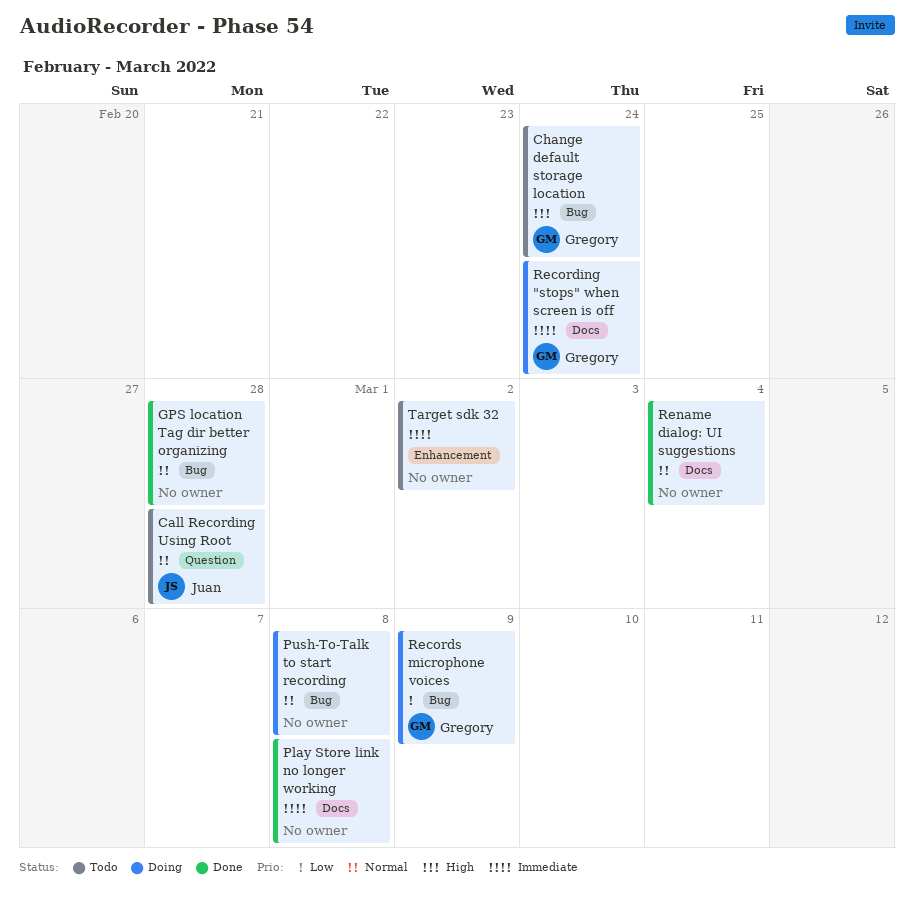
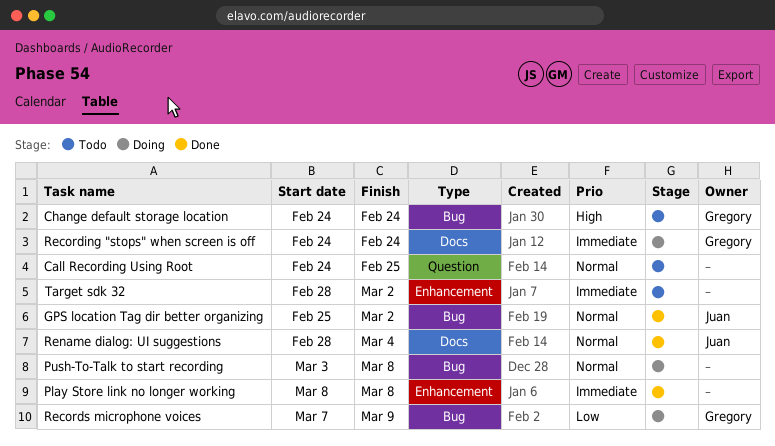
Call Recording Using Root, owner: Juan -> none
Call Recording Using Root, due: Feb 28 -> Feb 25
GPS location Tag dir better organizing, owner: none -> Juan
GPS location Tag dir better organizing, due: Feb 28 -> Mar 2
Play Store link no longer working, label: Docs -> Enhancement
Rename dialog: UI suggestions, owner: none -> Juan

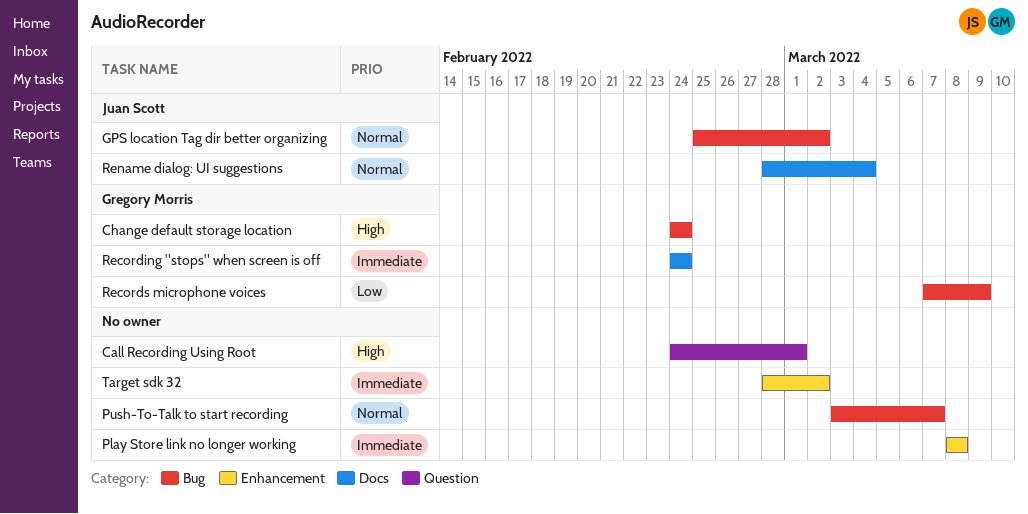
Call Recording Using Root, priority: Normal -> High
Call Recording Using Root, due: Feb 25 -> Mar 1
Push-To-Talk to start recording, due: Mar 8 -> Mar 7

